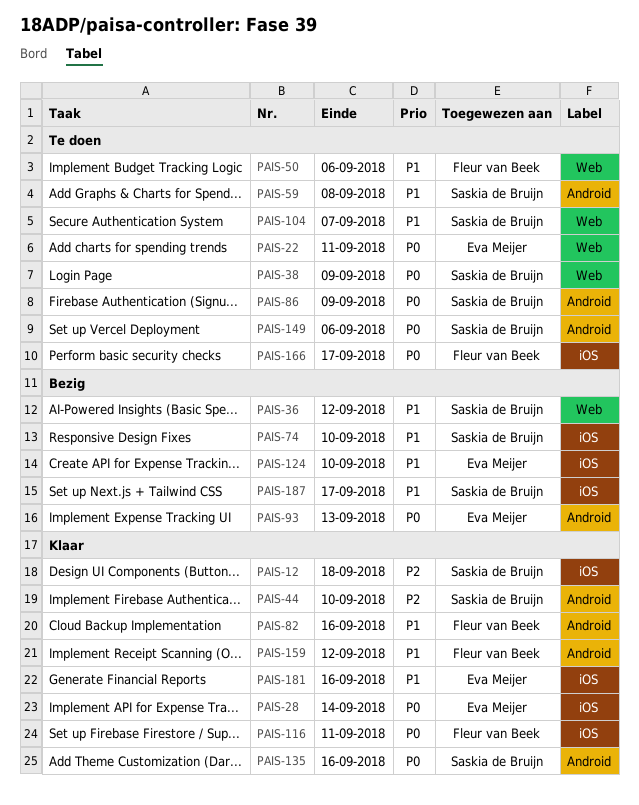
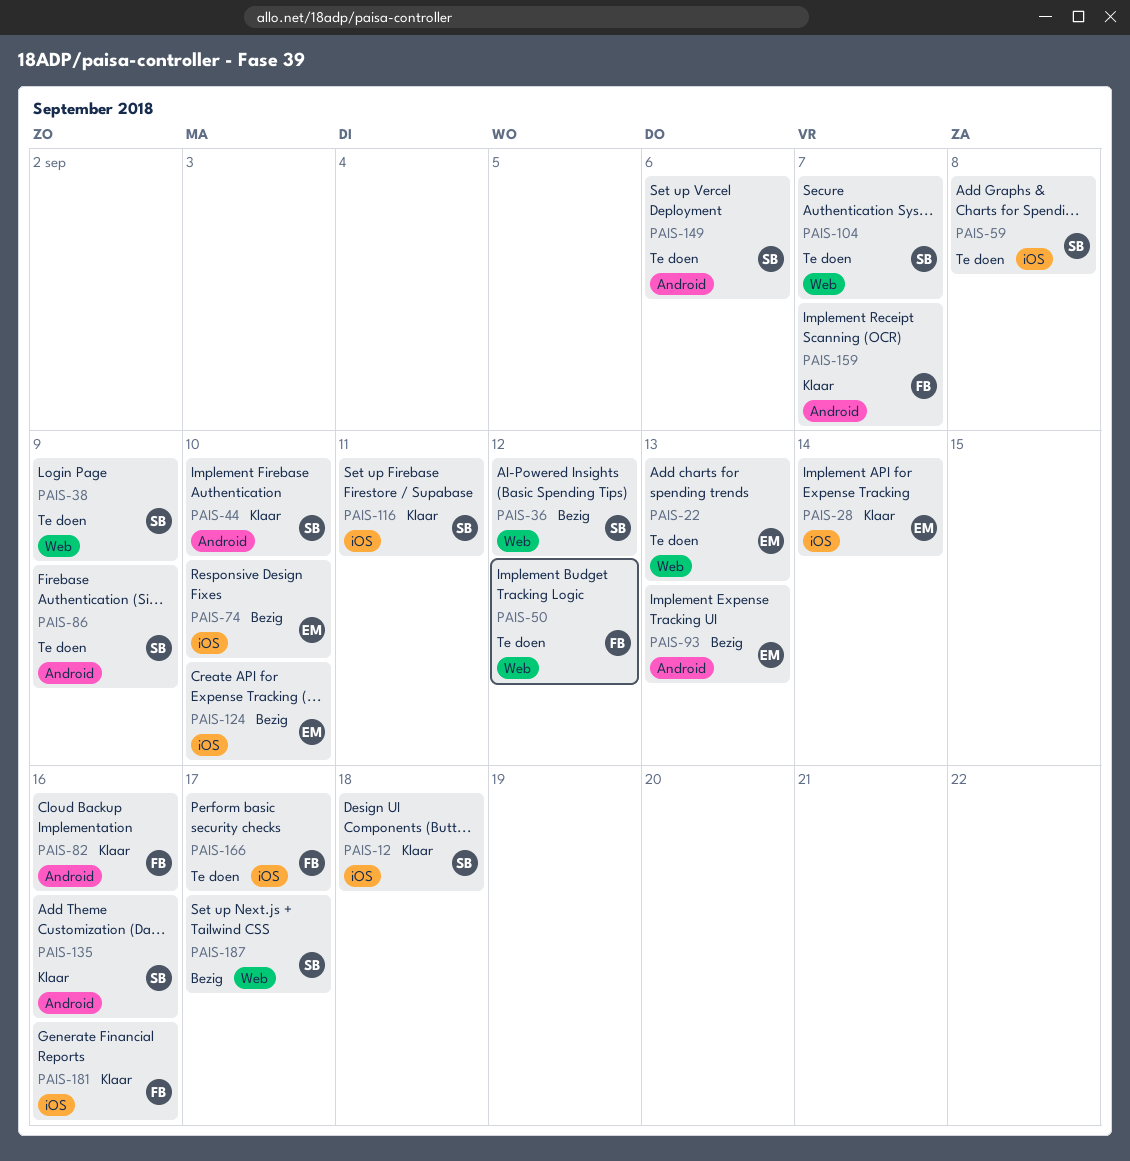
PAIS-22, due: Sep 11 -> Sep 13
PAIS-50, due: Sep 6 -> Sep 12
PAIS-59, label: Android -> iOS
PAIS-74, owner: Saskia de Bruijn -> Eva Meijer
PAIS-116, owner: Fleur van Beek -> Saskia de Bruijn
PAIS-159, due: Sep 12 -> Sep 7
PAIS-181, owner: Eva Meijer -> Fleur van Beek
PAIS-187, label: iOS -> Web

